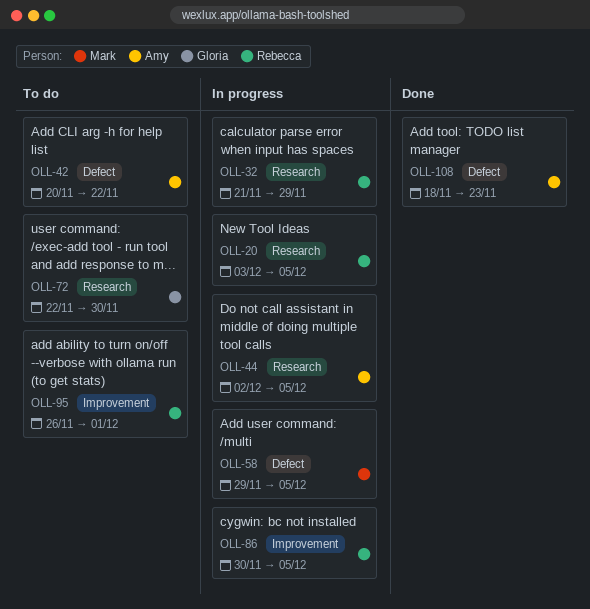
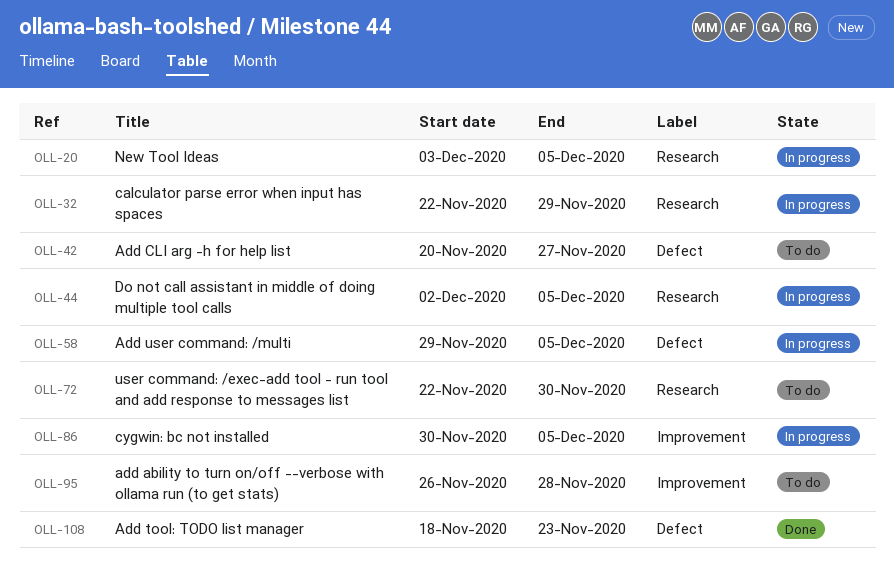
OLL-32, start: Nov 21 -> Nov 22
OLL-42, due: Nov 22 -> Nov 27
OLL-95, due: Dec 1 -> Nov 28

